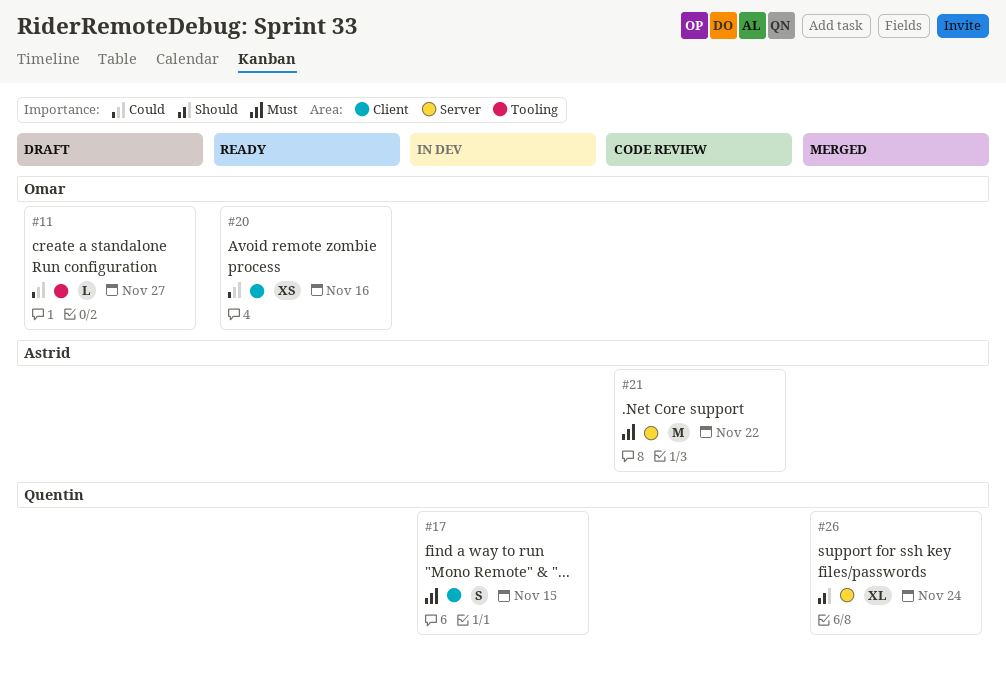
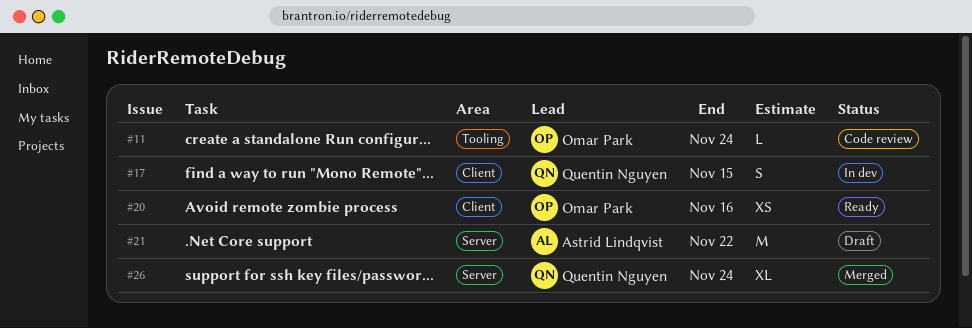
#11, status: Draft -> Code review
#11, due: Nov 27 -> Nov 24
#21, status: Code review -> Draft

